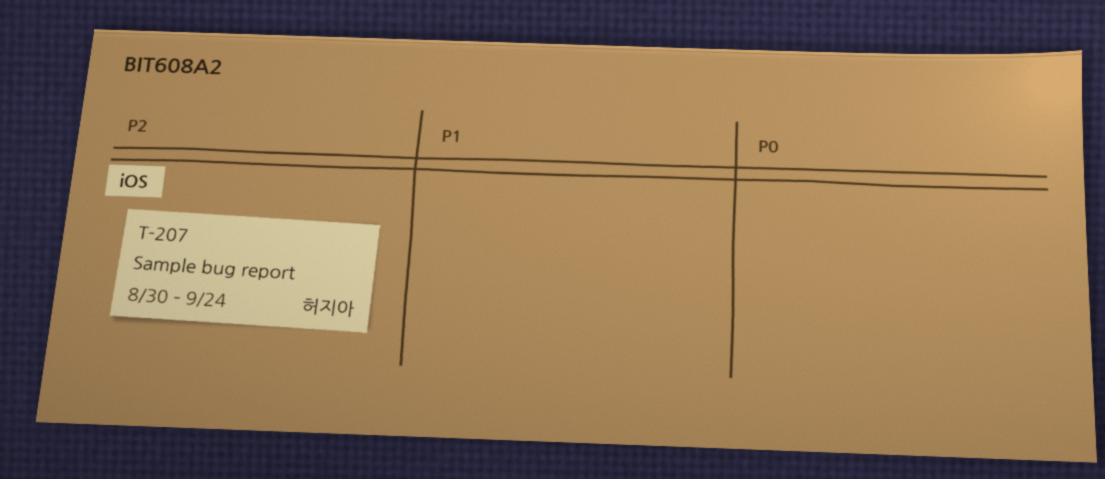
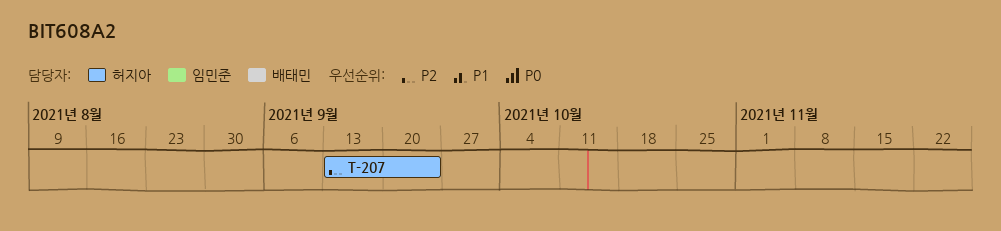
T-207, start: Aug 30 -> Sep 13

